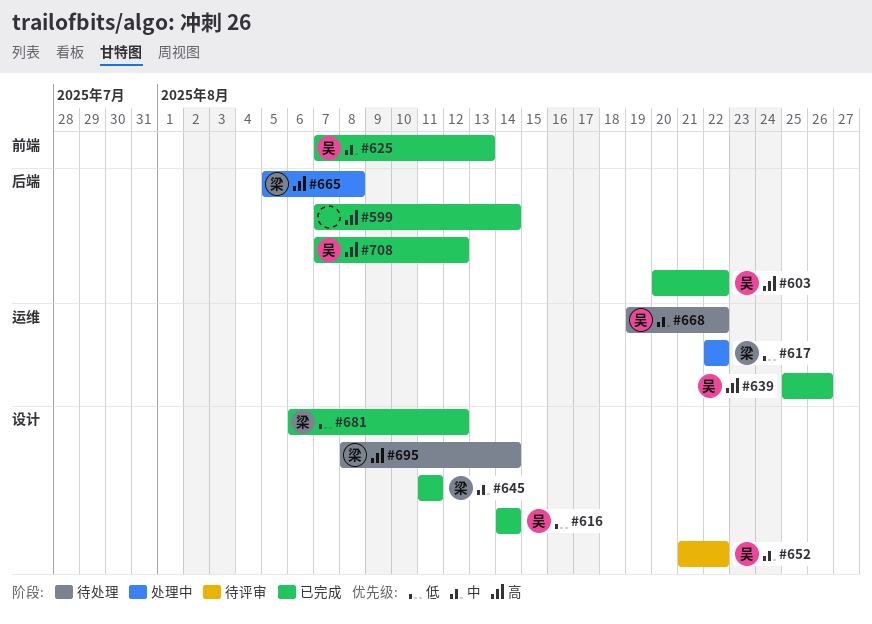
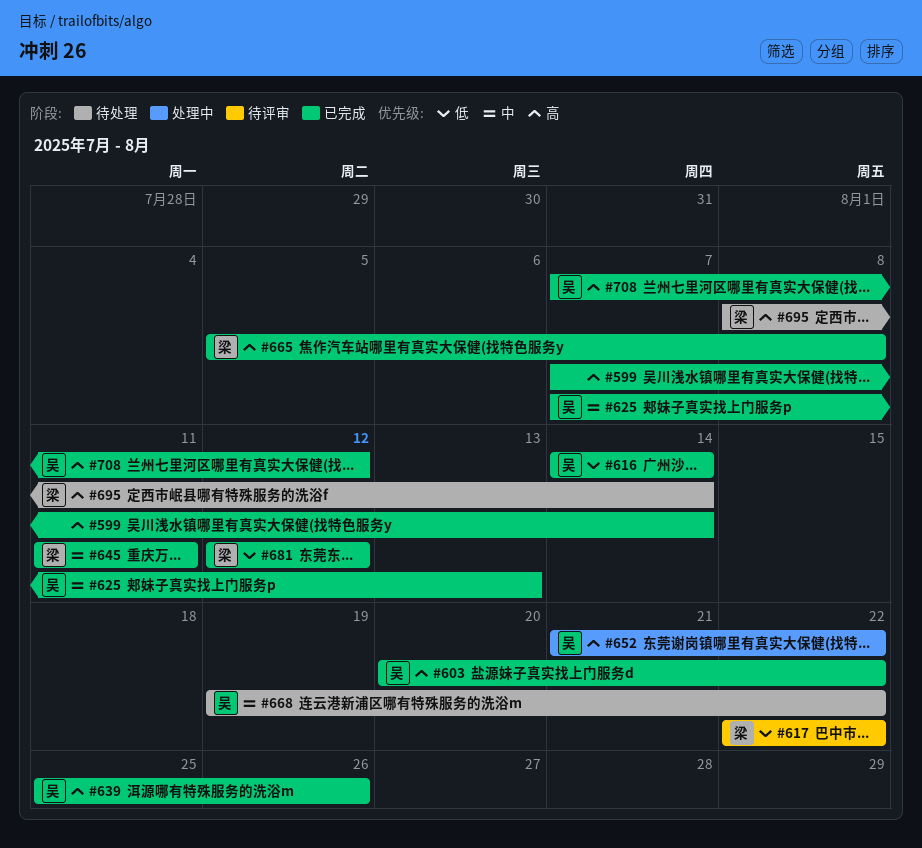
#617, status: 处理中 -> 待评审
#652, status: 待评审 -> 处理中
#652, priority: 中 -> 高
#665, status: 处理中 -> 已完成
#681, start: Aug 6 -> Aug 12

